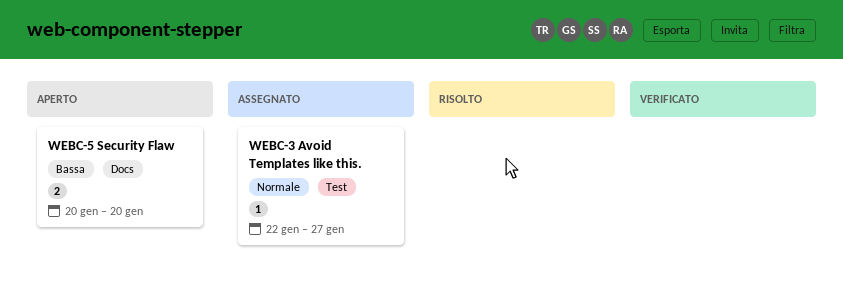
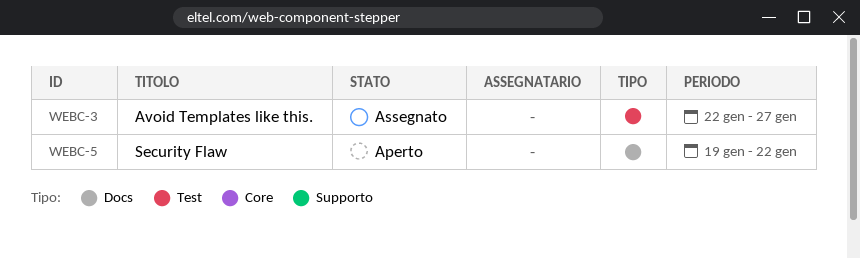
WEBC-5, start: Jan 20 -> Jan 19
WEBC-5, due: Jan 20 -> Jan 22

